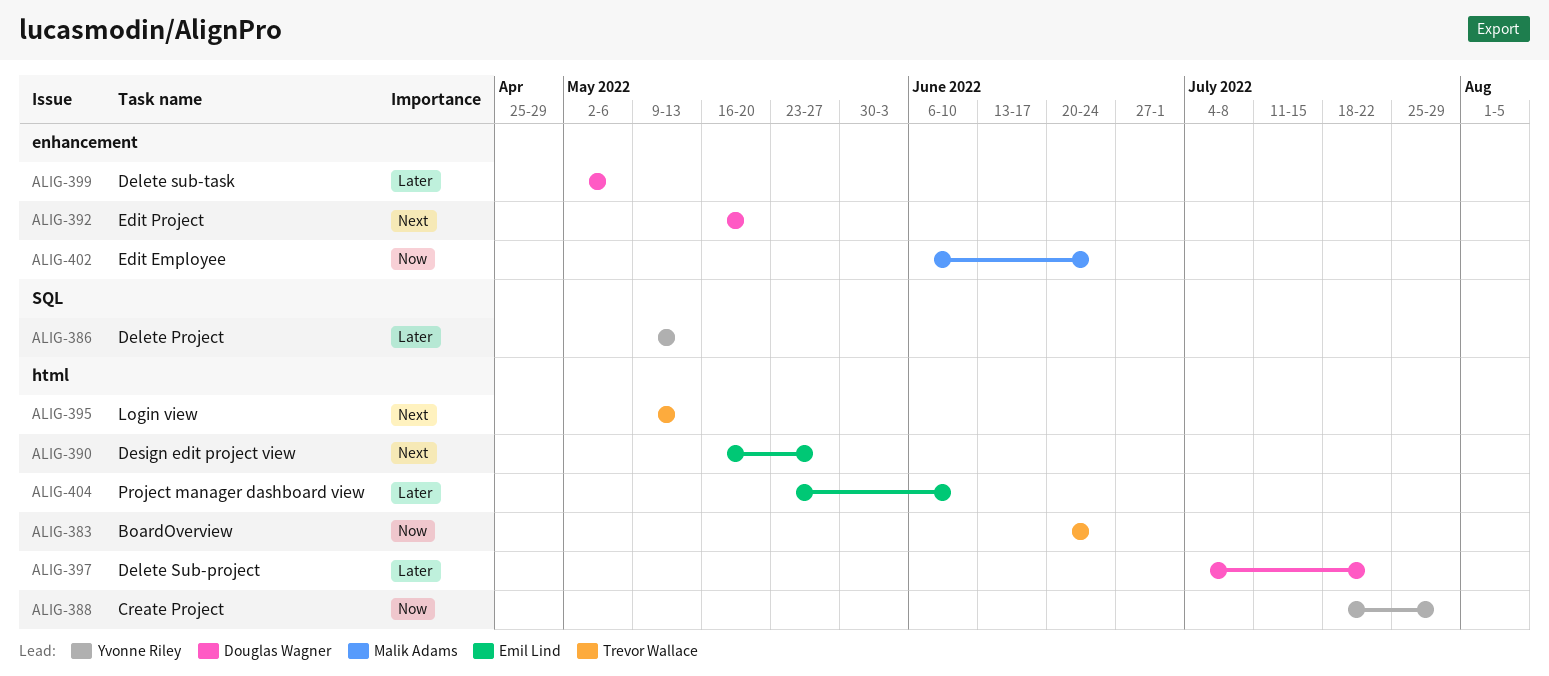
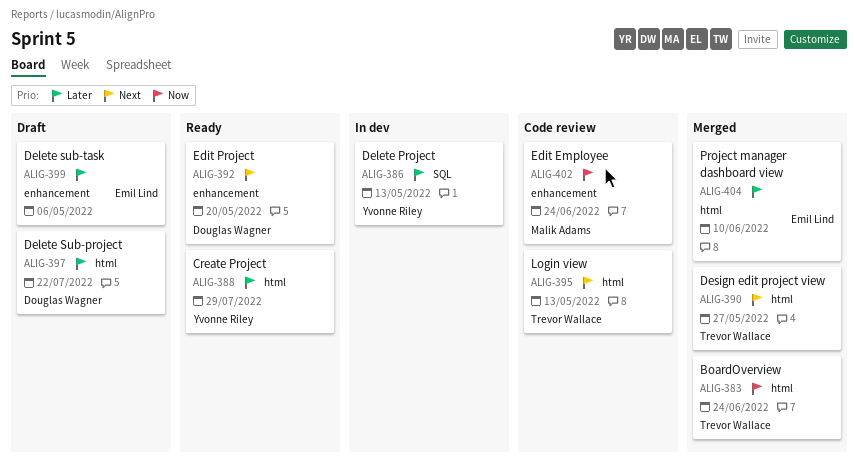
ALIG-388, priority: Now -> Later
ALIG-390, owner: Emil Lind -> Trevor Wallace
ALIG-399, owner: Douglas Wagner -> Emil Lind

